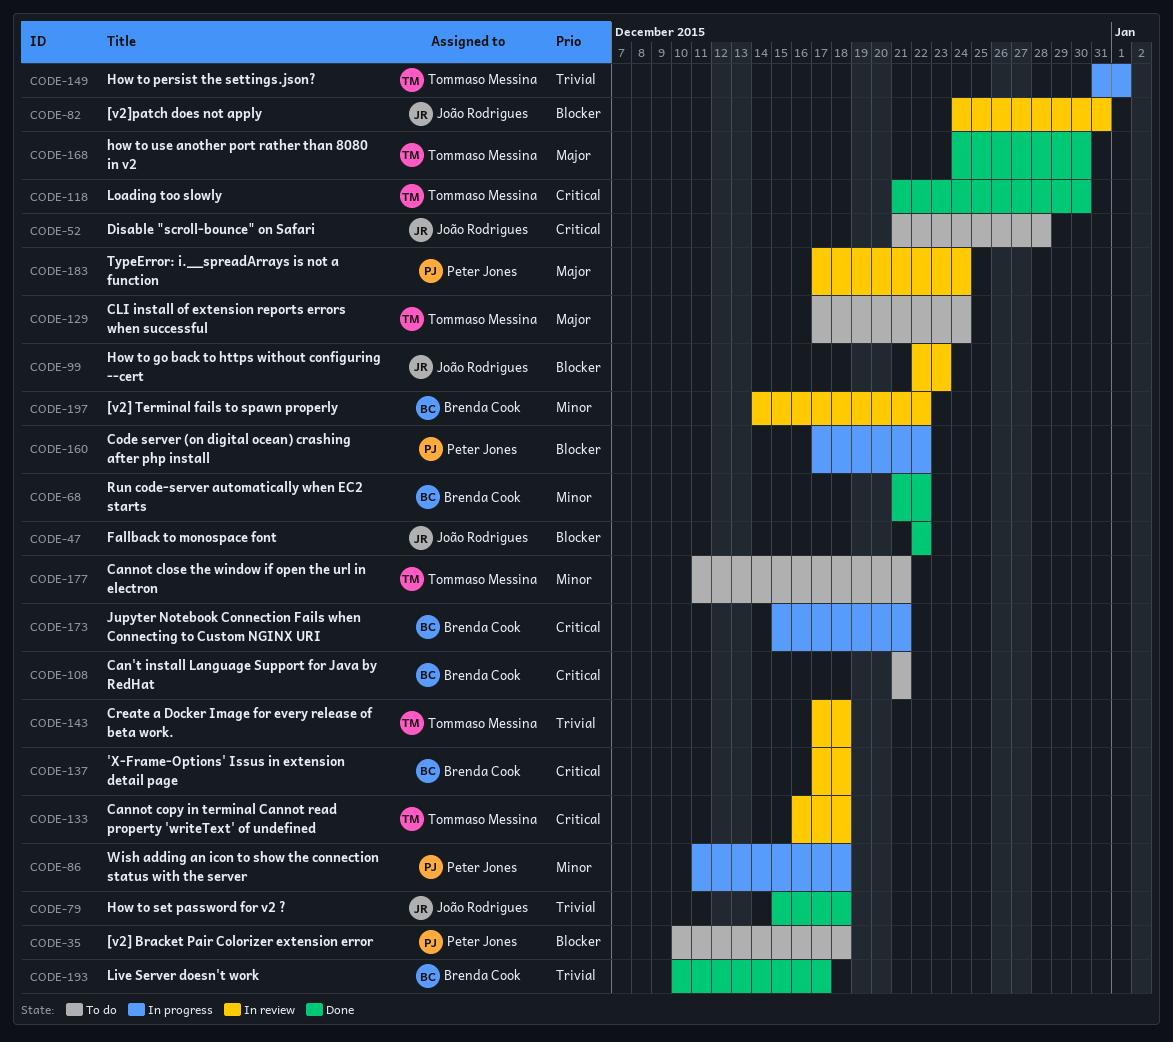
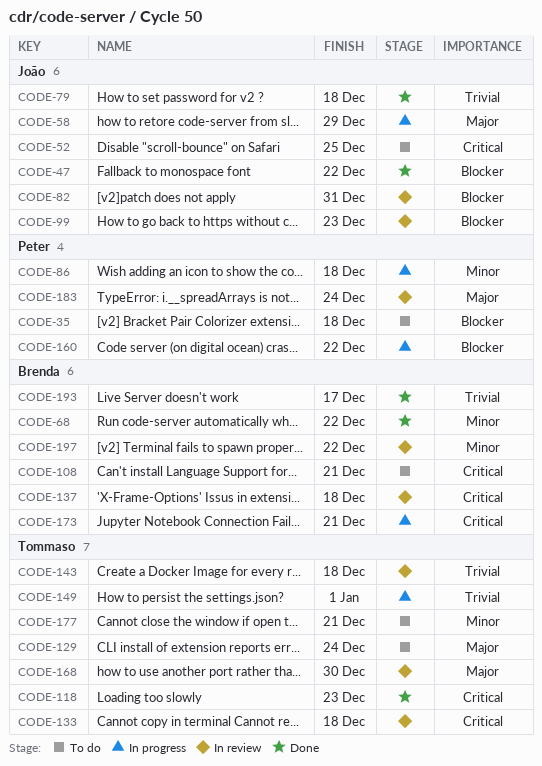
CODE-52, due: Dec 28 -> Dec 25
CODE-58: none -> present
CODE-118, due: Dec 30 -> Dec 23
CODE-168, status: Done -> In review

